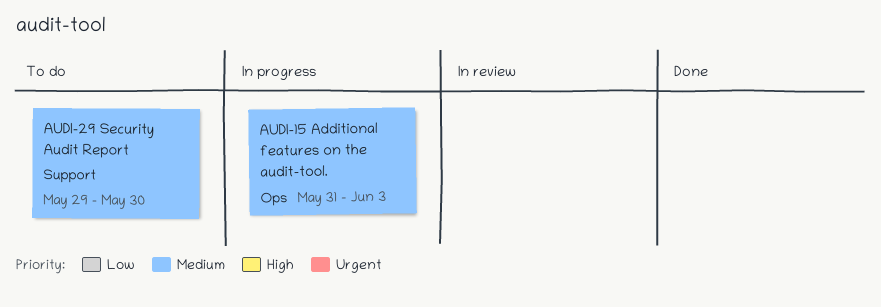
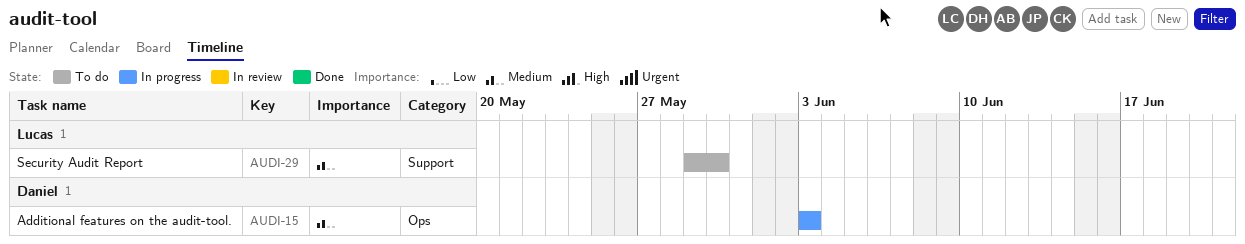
AUDI-15, start: May 31 -> Jun 3

